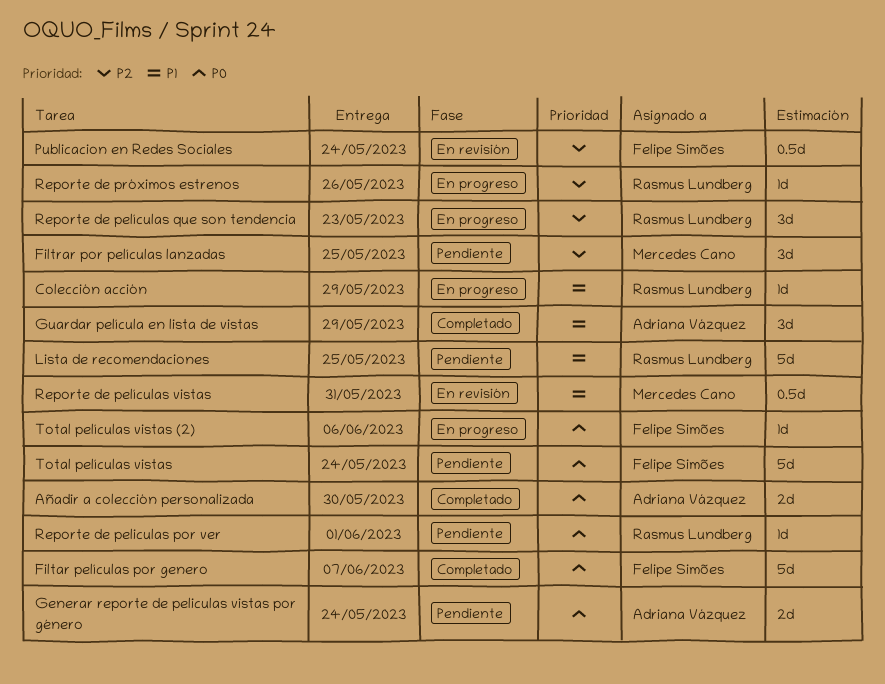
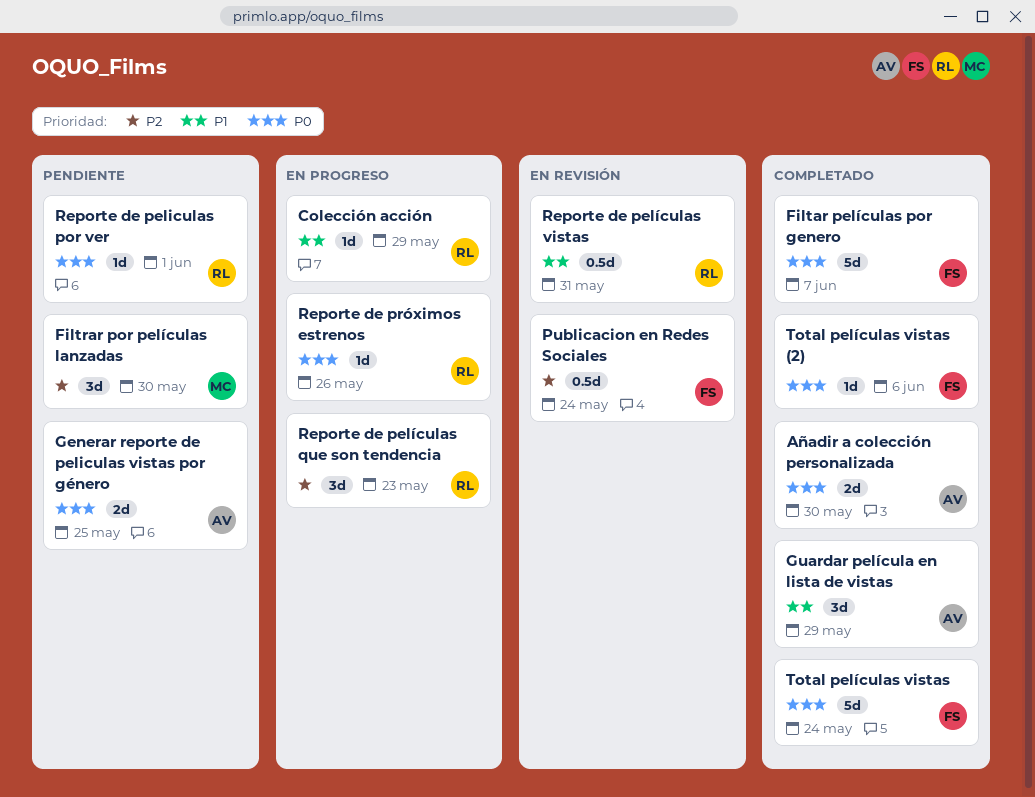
Filtrar por películas lanzadas, due: May 25 -> May 30
Generar reporte de peliculas vistas por género, due: May 24 -> May 25
Lista de recomendaciones: present -> none
Reporte de películas vistas, owner: Mercedes Cano -> Rasmus Lundberg
Reporte de próximos estrenos, priority: P2 -> P0
Total películas vistas, status: Pendiente -> Completado
Total películas vistas (2), status: En progreso -> Completado

